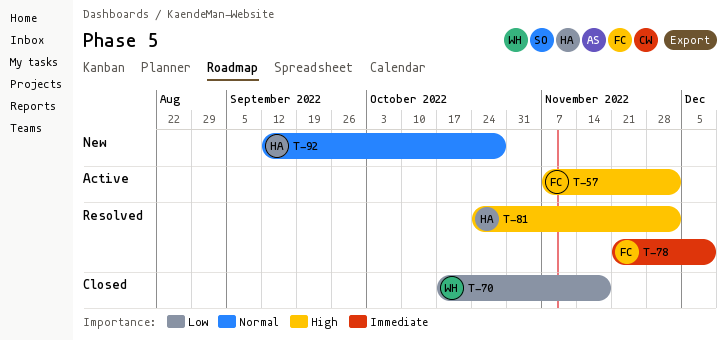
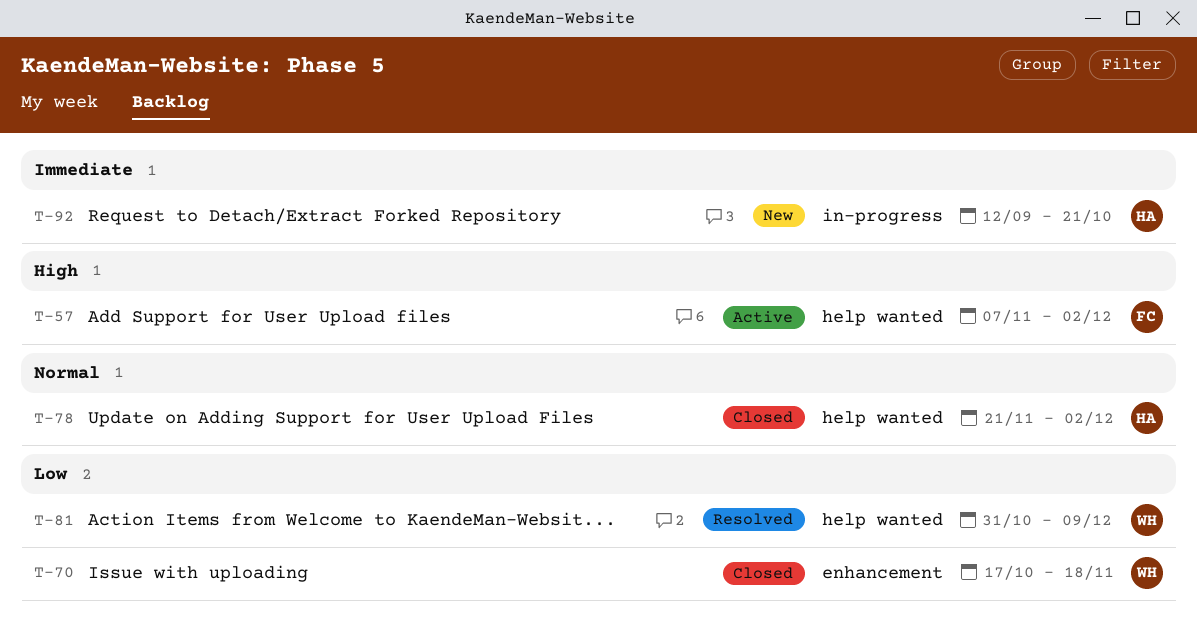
T-78, status: Resolved -> Closed
T-78, owner: FC -> HA
T-78, priority: Immediate -> Normal
T-78, due: Dec 9 -> Dec 2
T-81, owner: HA -> WH
T-81, priority: High -> Low
T-81, start: Oct 24 -> Oct 31
T-81, due: Dec 2 -> Dec 9
T-92, priority: Normal -> Immediate
T-92, due: Oct 28 -> Oct 21

